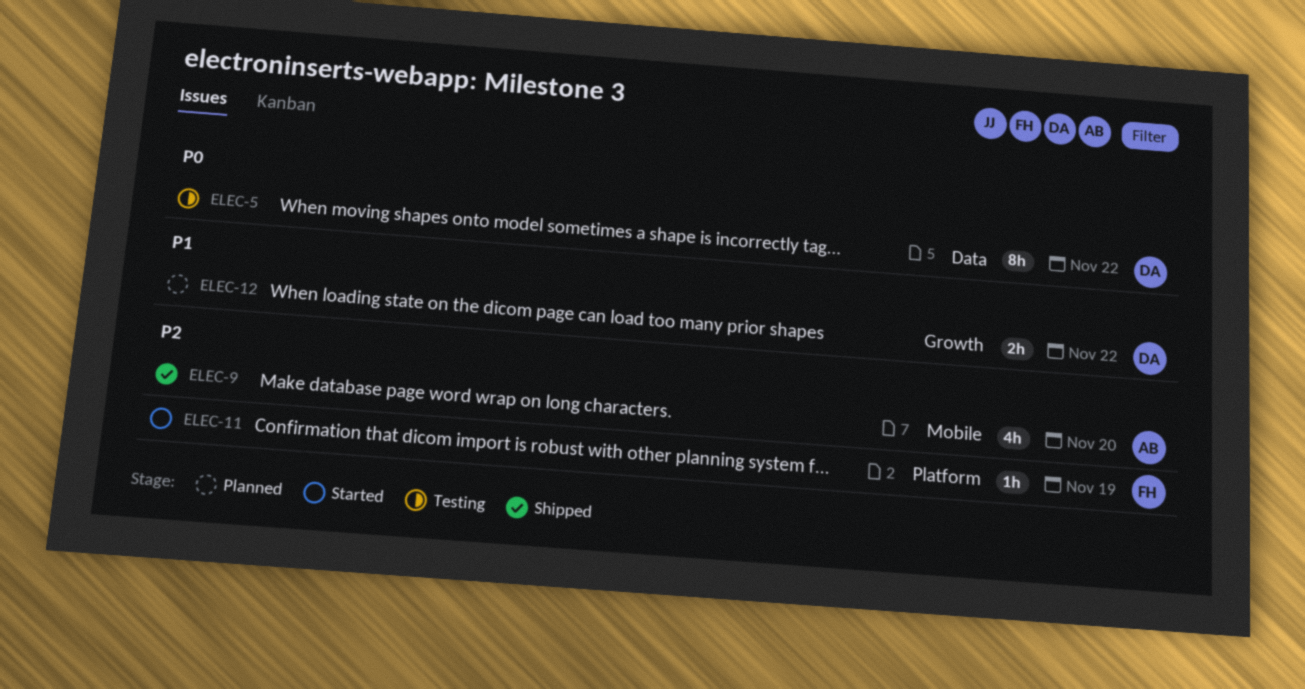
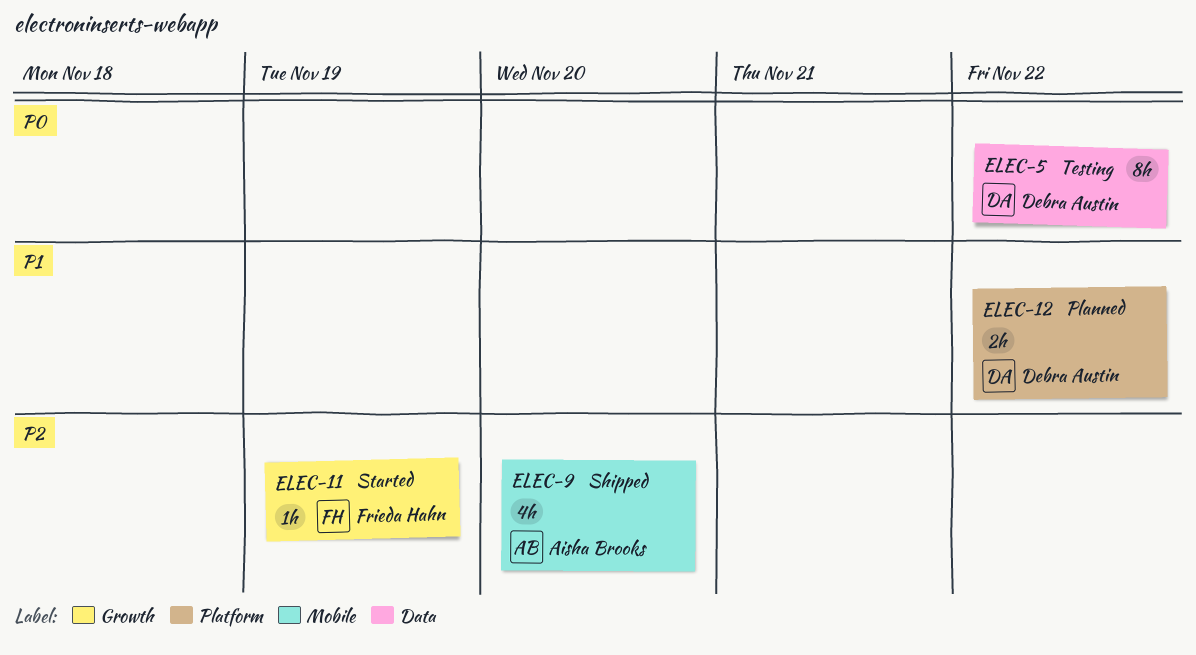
ELEC-11, label: Platform -> Growth
ELEC-12, label: Growth -> Platform

